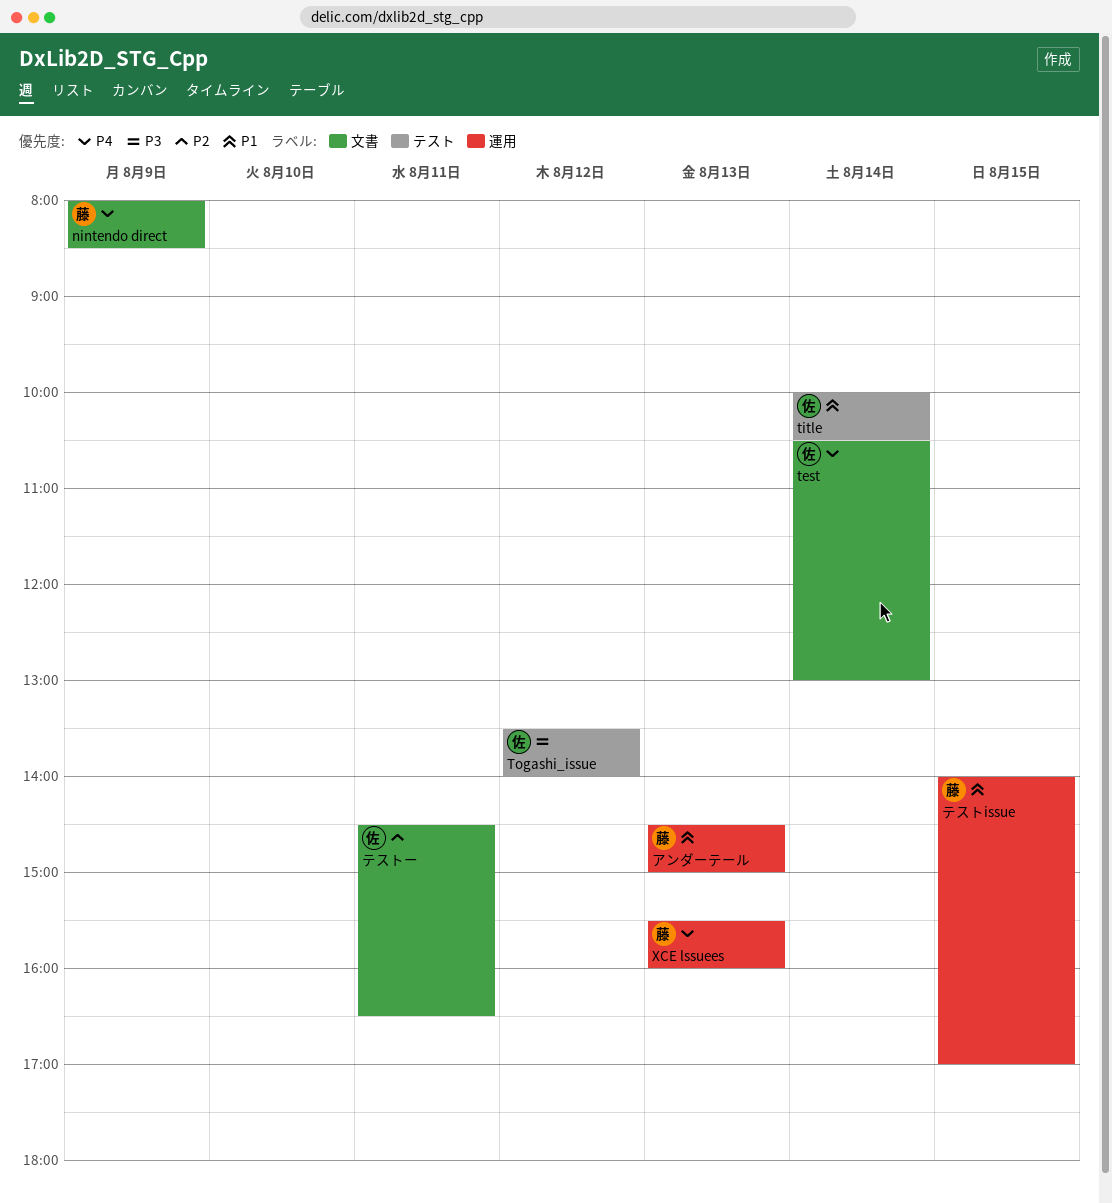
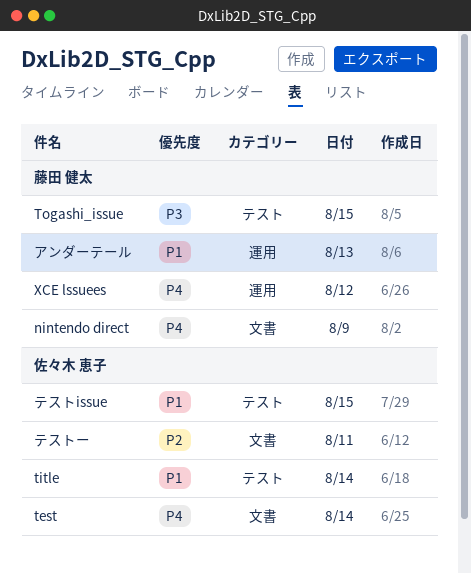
Togashi_issue, owner: 佐々木 恵子 -> 藤田 健太
Togashi_issue, day: Aug 12 -> Aug 15
XCE lssuees, day: Aug 13 -> Aug 12
テストissue, owner: 藤田 健太 -> 佐々木 恵子
テストissue, label: 運用 -> テスト

